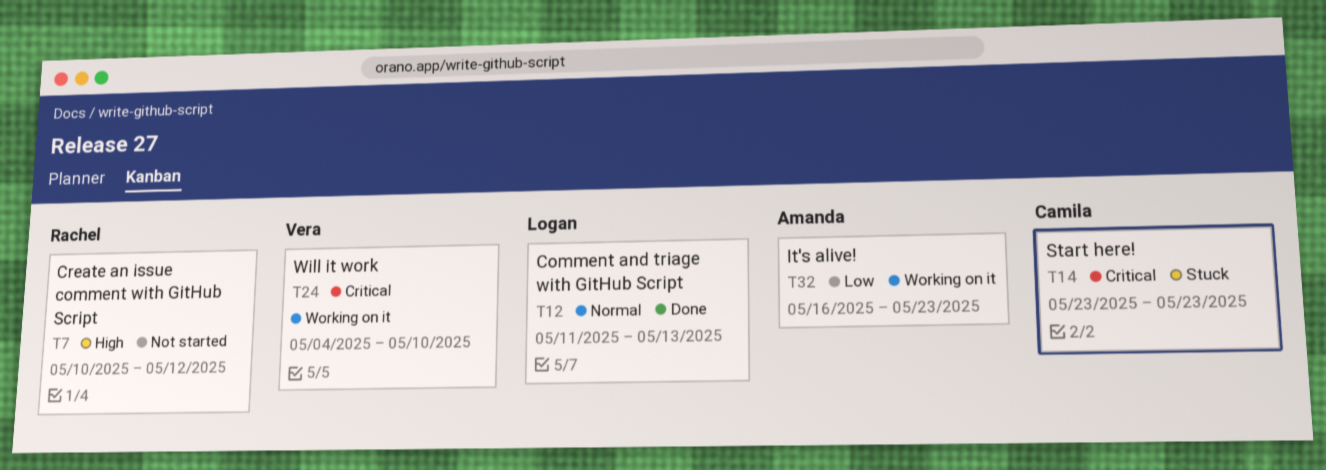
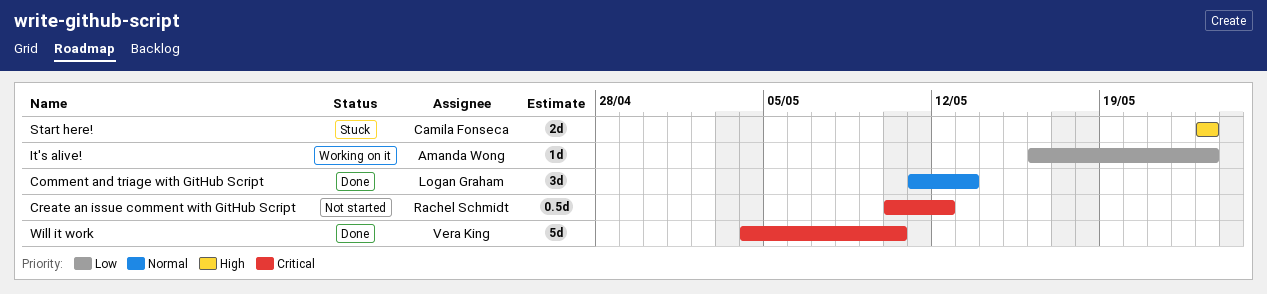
Create an issue comment with GitHub Script, priority: High -> Critical
Start here!, priority: Critical -> High
Will it work, status: Working on it -> Done

